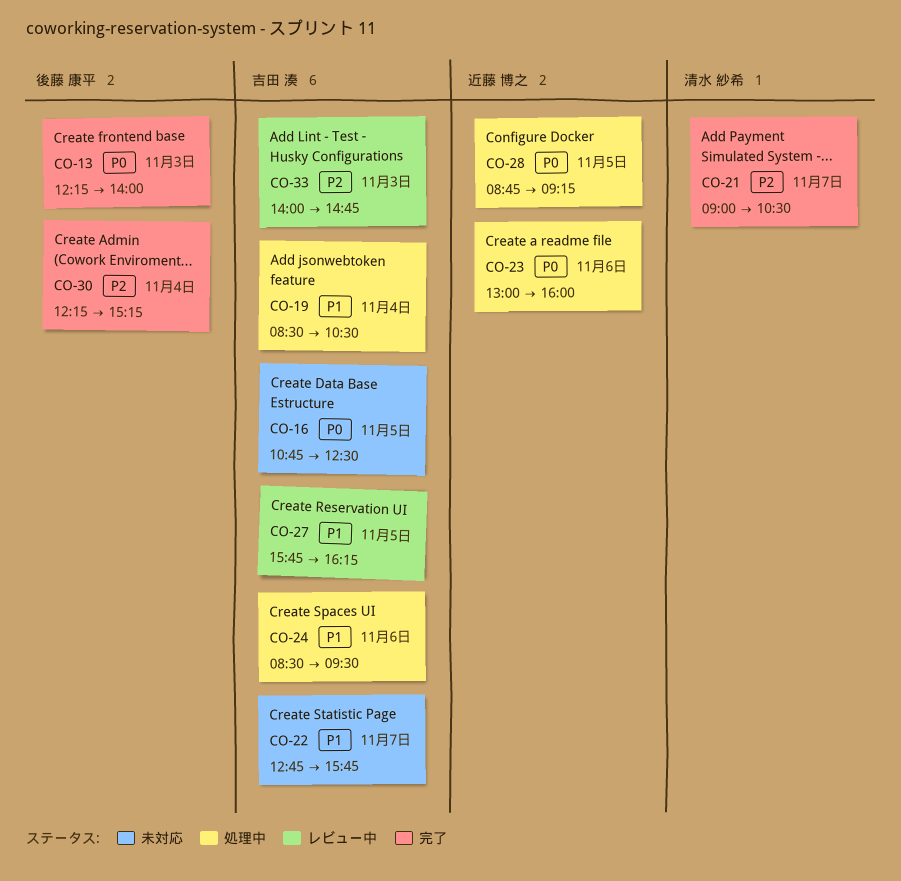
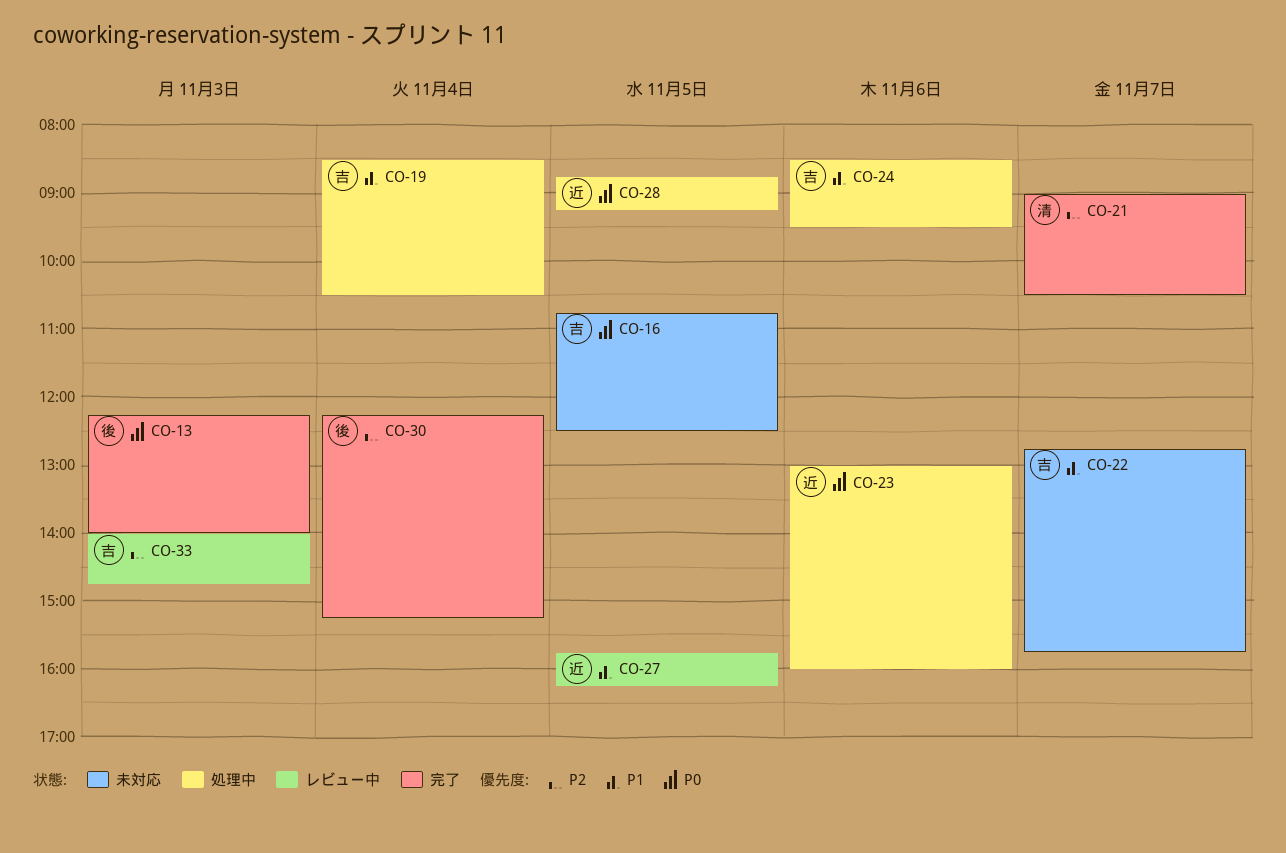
CO-27, owner: 吉田 湊 -> 近藤 博之

